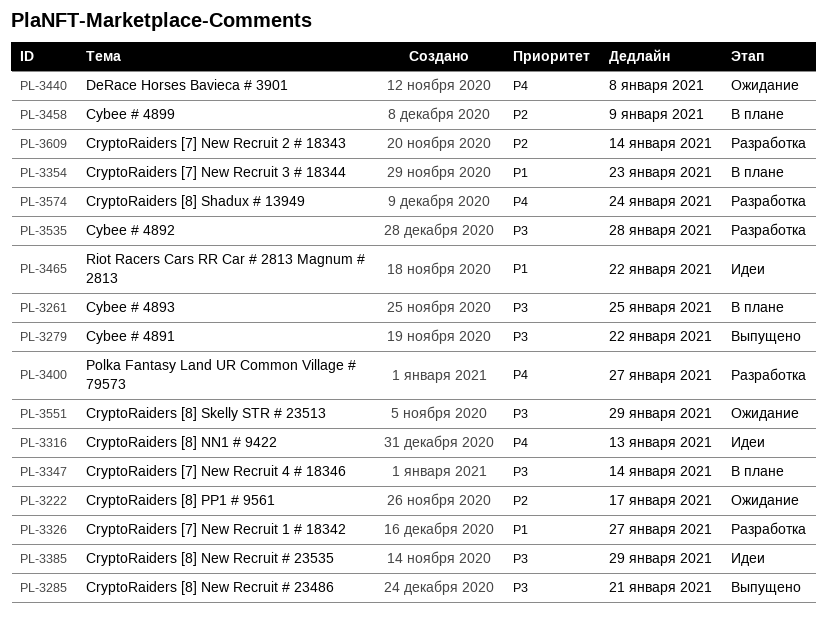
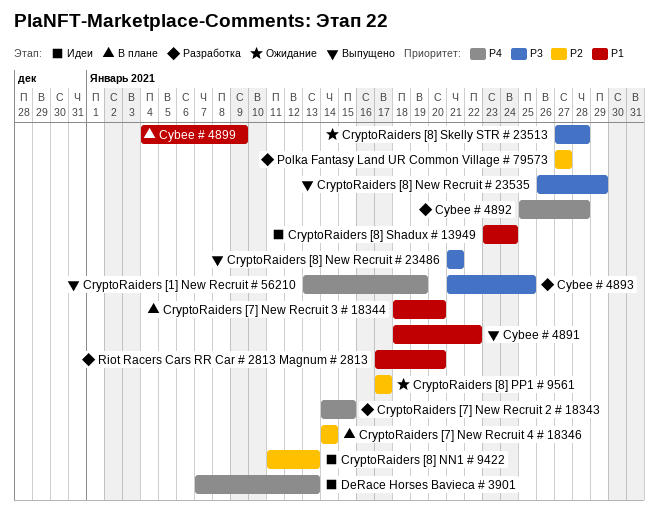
CryptoRaiders [1] New Recruit # 56210: none -> present
CryptoRaiders [7] New Recruit 1 # 18342: present -> none
CryptoRaiders [7] New Recruit 2 # 18343, priority: P2 -> P4
CryptoRaiders [7] New Recruit 2 # 18343, due: Jan 14 -> Jan 15
CryptoRaiders [7] New Recruit 3 # 18344, due: Jan 23 -> Jan 20
CryptoRaiders [7] New Recruit 4 # 18346, priority: P3 -> P2
CryptoRaiders [8] New Recruit # 23535, status: Идеи -> Выпущено
CryptoRaiders [8] NN1 # 9422, priority: P4 -> P2
CryptoRaiders [8] Shadux # 13949, status: Разработка -> Идеи
CryptoRaiders [8] Shadux # 13949, priority: P4 -> P1
CryptoRaiders [8] Skelly STR # 23513, due: Jan 29 -> Jan 28
Cybee # 4891, priority: P3 -> P1
Cybee # 4892, priority: P3 -> P4
Cybee # 4893, status: В плане -> Разработка
Cybee # 4899, priority: P2 -> P1
DeRace Horses Bavieca # 3901, status: Ожидание -> Идеи
DeRace Horses Bavieca # 3901, due: Jan 8 -> Jan 13
Polka Fantasy Land UR Common Village # 79573, priority: P4 -> P2
Riot Racers Cars RR Car # 2813 Magnum # 2813, status: Идеи -> Разработка
Riot Racers Cars RR Car # 2813 Magnum # 2813, due: Jan 22 -> Jan 20

